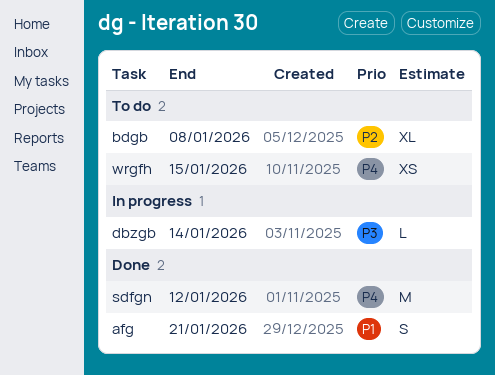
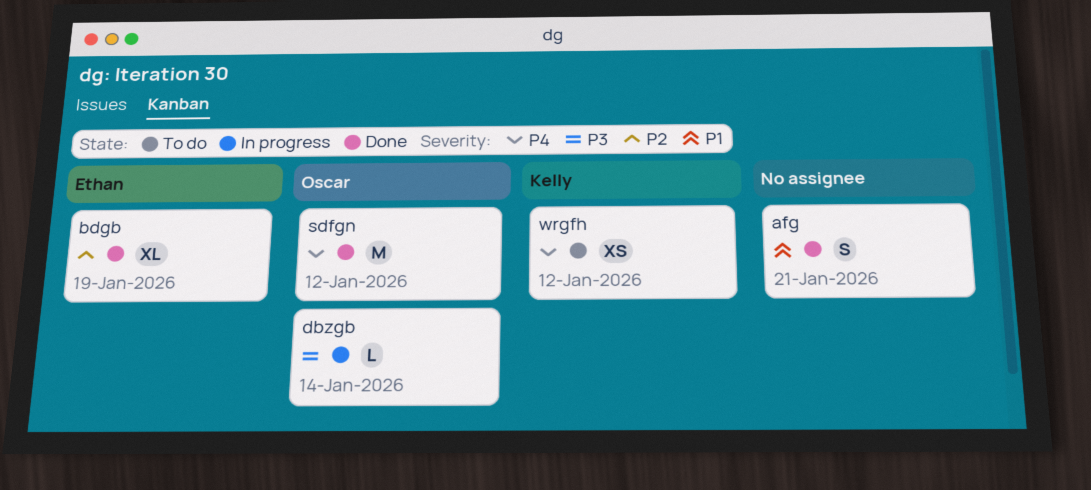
bdgb, status: To do -> Done
bdgb, due: Jan 8 -> Jan 19
wrgfh, due: Jan 15 -> Jan 12

